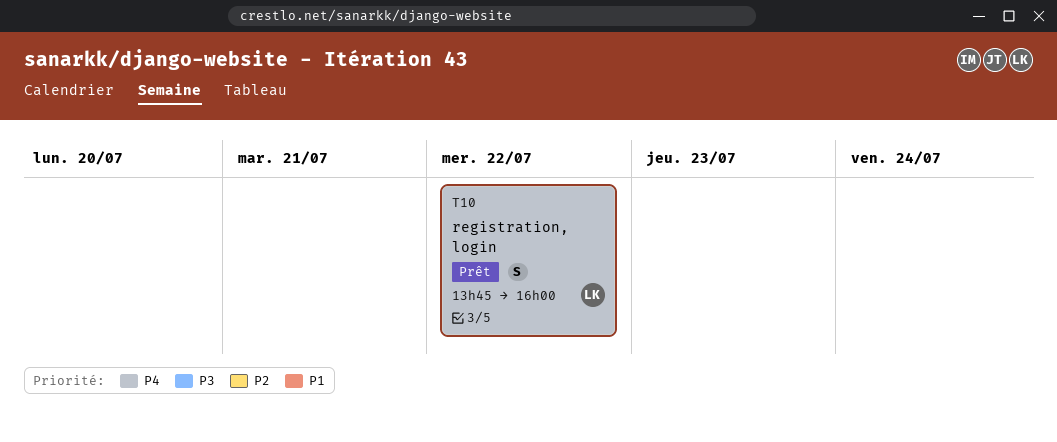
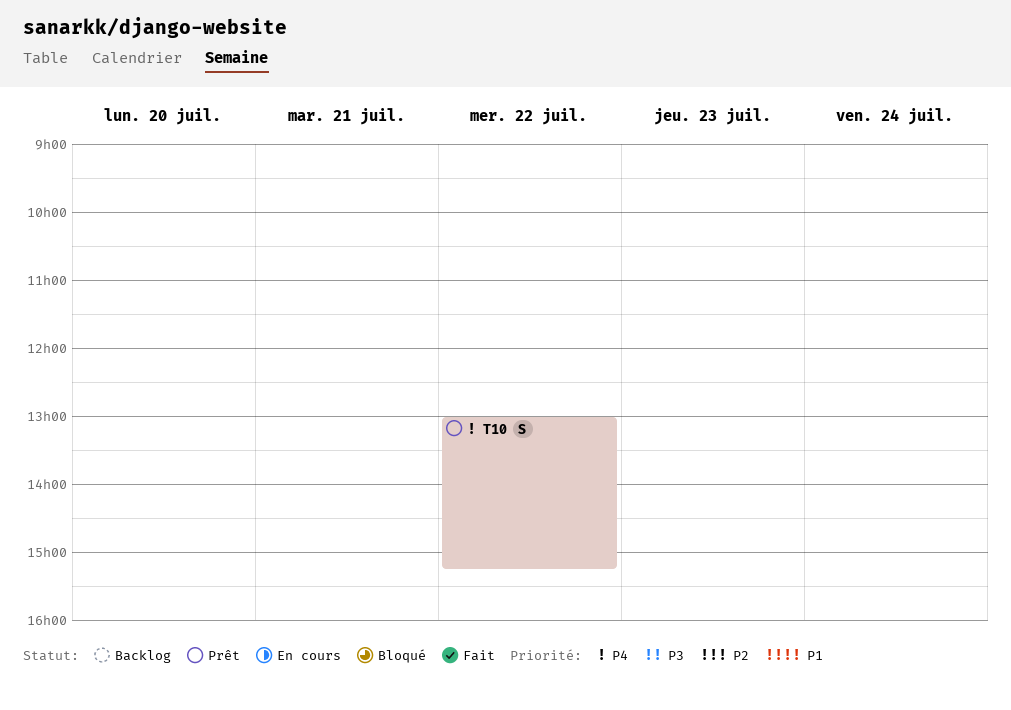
T10, begins: 13:45 -> 13:00
T10, ends: 16:00 -> 15:15

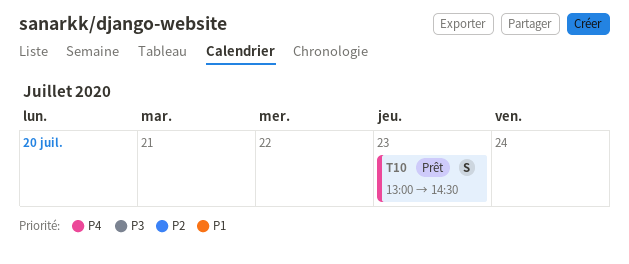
T10, day: Jul 22 -> Jul 23
T10, ends: 15:15 -> 14:30

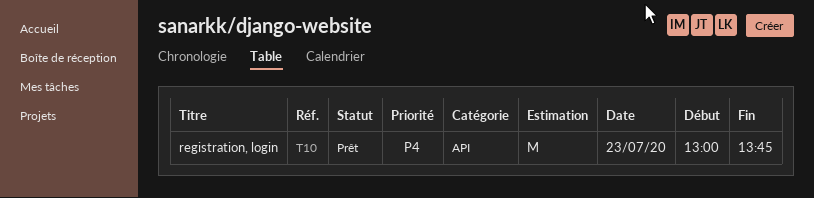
T10, estimate: S -> M
T10, ends: 14:30 -> 13:45

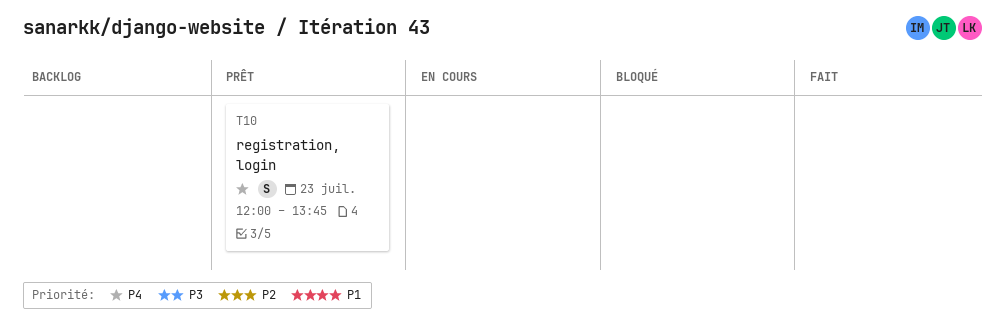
T10, estimate: M -> S
T10, begins: 13:00 -> 12:00

